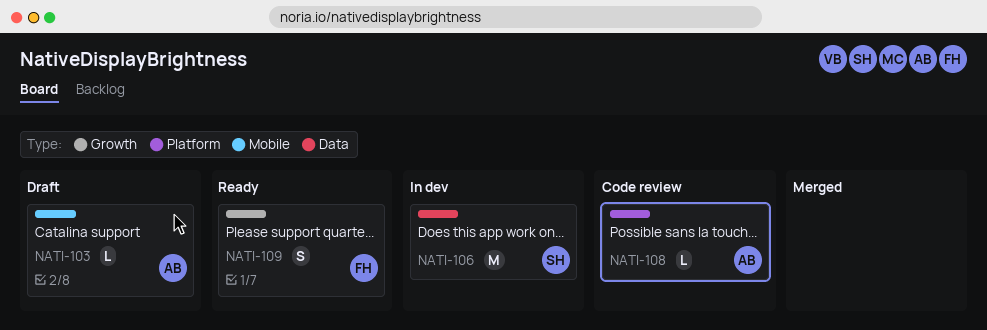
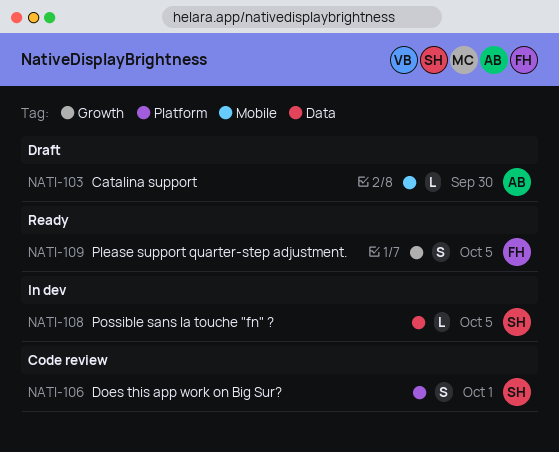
NATI-106, status: In dev -> Code review
NATI-106, label: Data -> Platform
NATI-106, estimate: M -> S
NATI-108, status: Code review -> In dev
NATI-108, owner: AB -> SH
NATI-108, label: Platform -> Data

